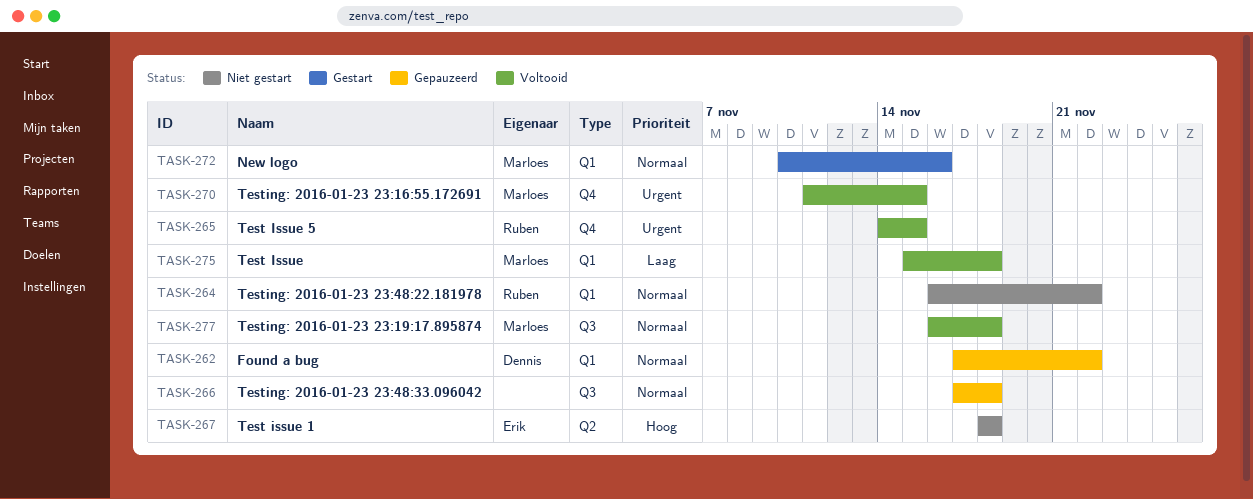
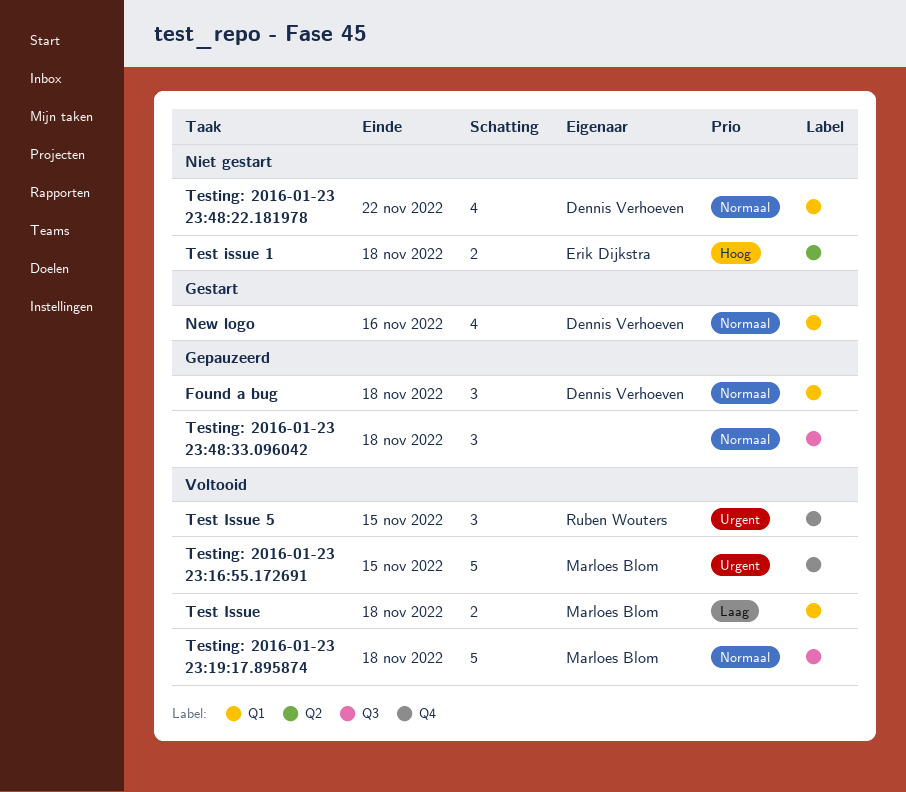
Found a bug, due: Nov 22 -> Nov 18
New logo, owner: Marloes Blom -> Dennis Verhoeven
Testing: 2016-01-23 23:48:22.181978, owner: Ruben Wouters -> Dennis Verhoeven

